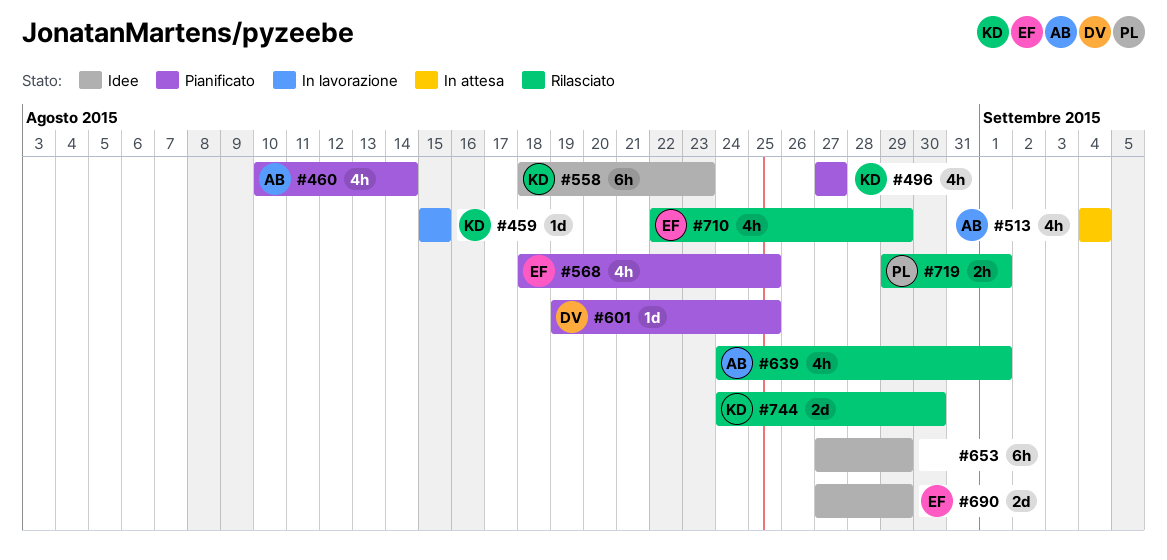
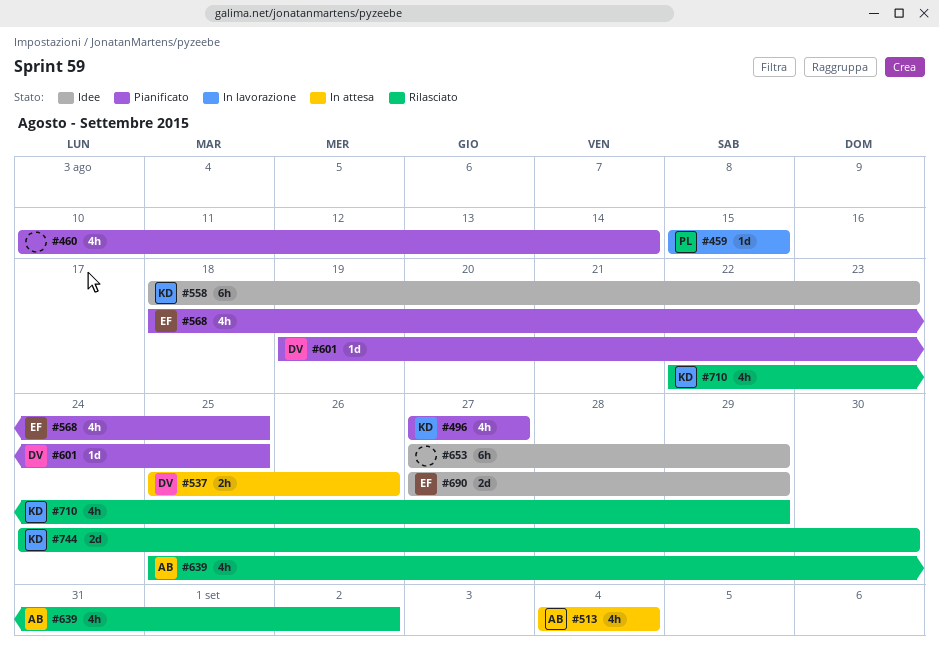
#459, owner: KD -> PL
#460, owner: AB -> none
#537: none -> present
#639, start: Aug 24 -> Aug 25
#639, due: Sep 1 -> Sep 2
#710, owner: EF -> KD
#719: present -> none

